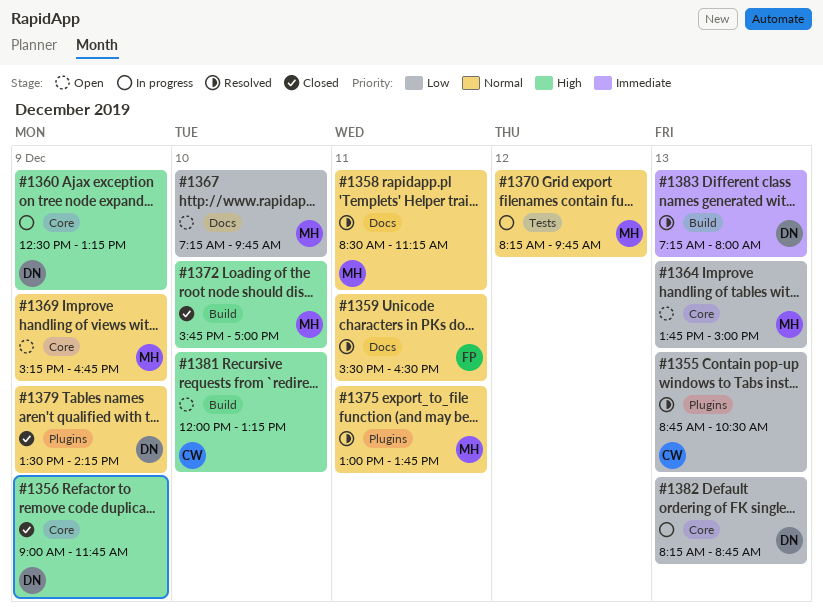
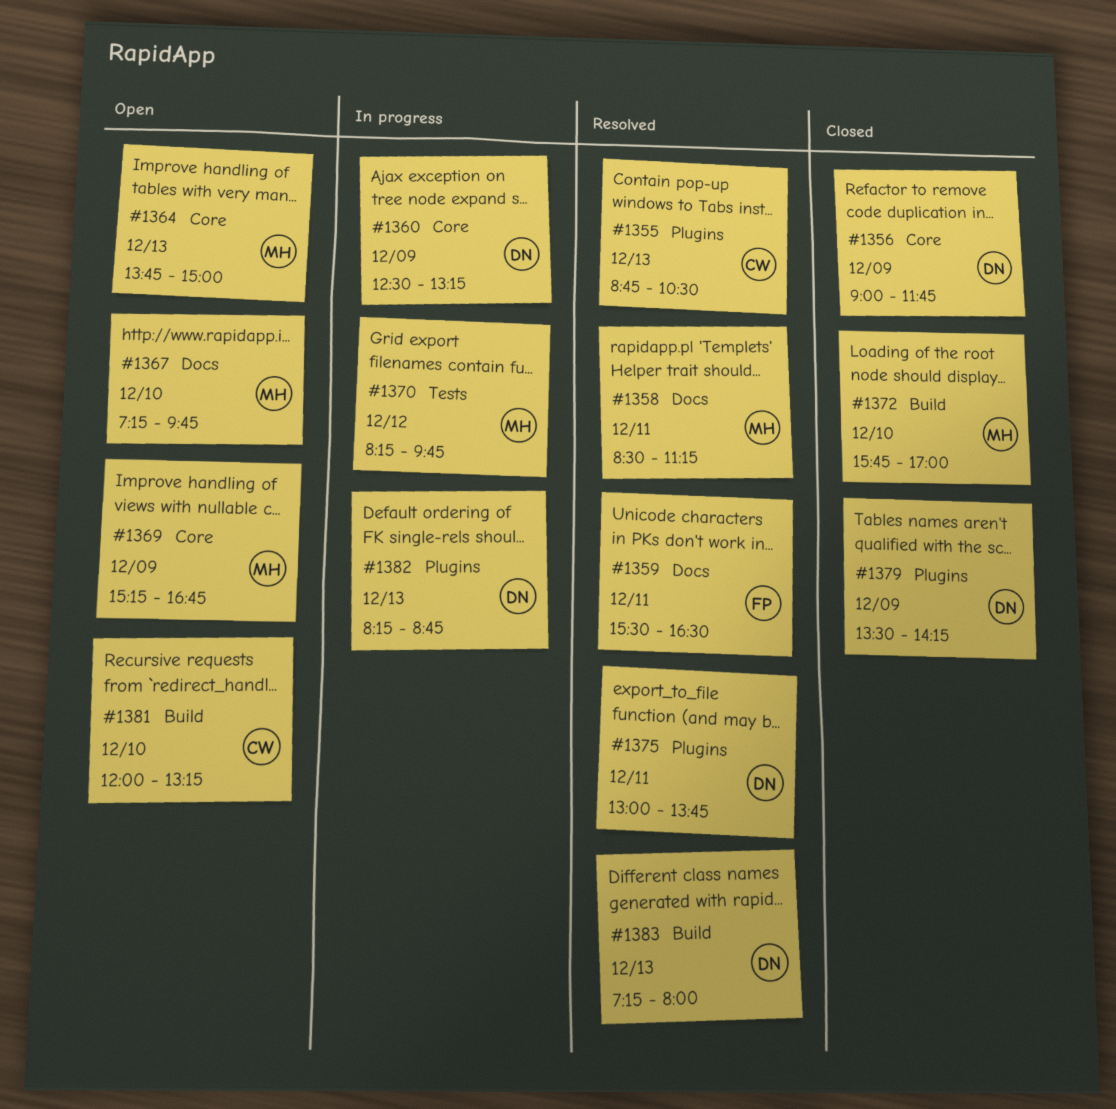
#1375, owner: MH -> DN
#1382, label: Core -> Plugins

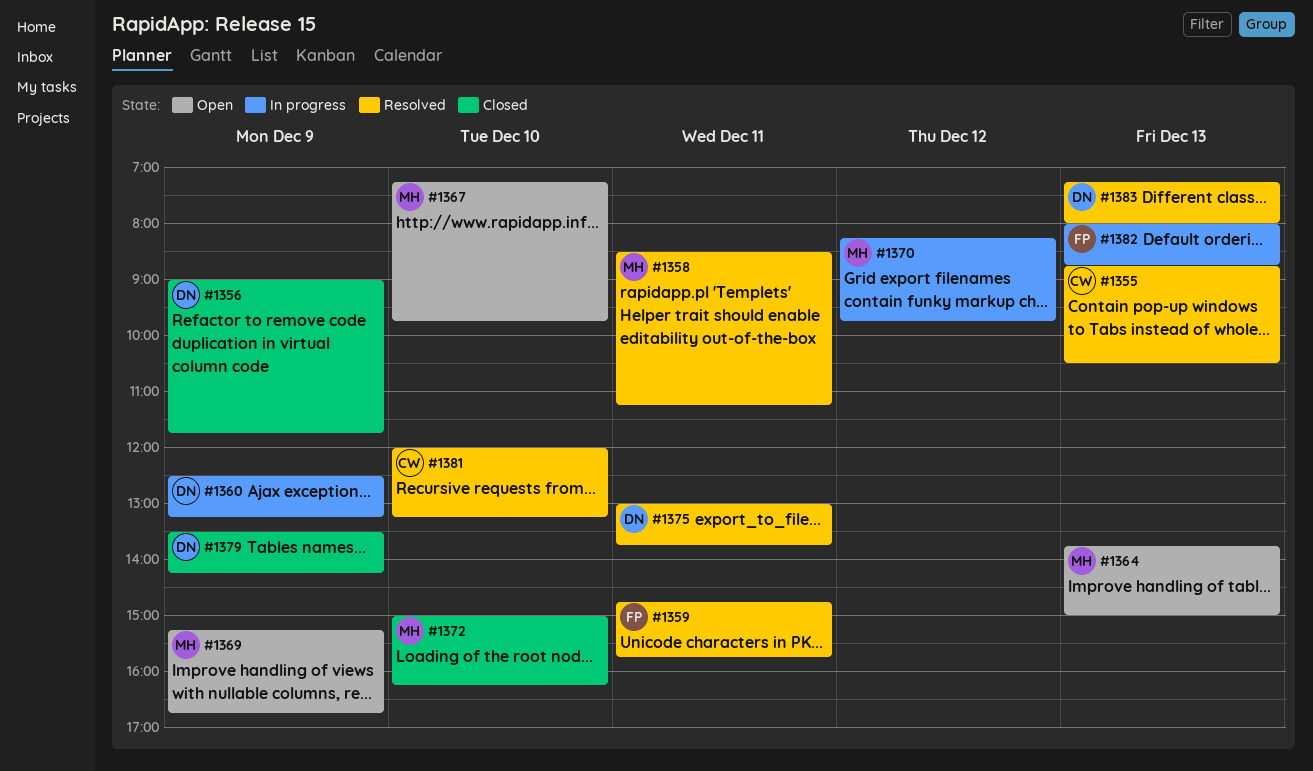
#1359, begins: 15:30 -> 14:45
#1359, ends: 16:30 -> 15:45
#1372, begins: 15:45 -> 15:00
#1372, ends: 17:00 -> 16:15
#1381, status: Open -> Resolved
#1382, owner: DN -> FP
#1382, begins: 08:15 -> 08:00

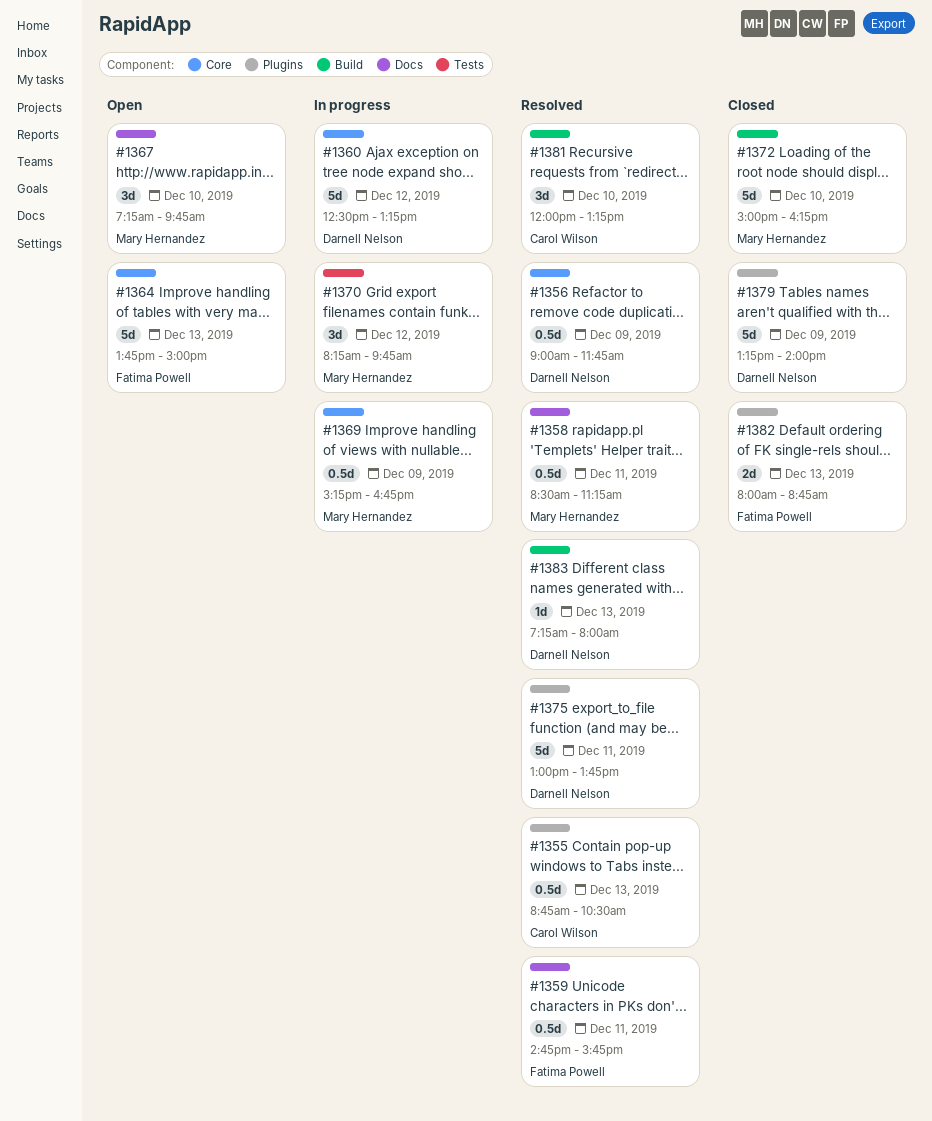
#1356, status: Closed -> Resolved
#1360, day: Dec 9 -> Dec 12
#1364, owner: Mary Hernandez -> Fatima Powell
#1369, status: Open -> In progress
#1379, begins: 13:30 -> 13:15
#1379, ends: 14:15 -> 14:00
#1382, status: In progress -> Closed

